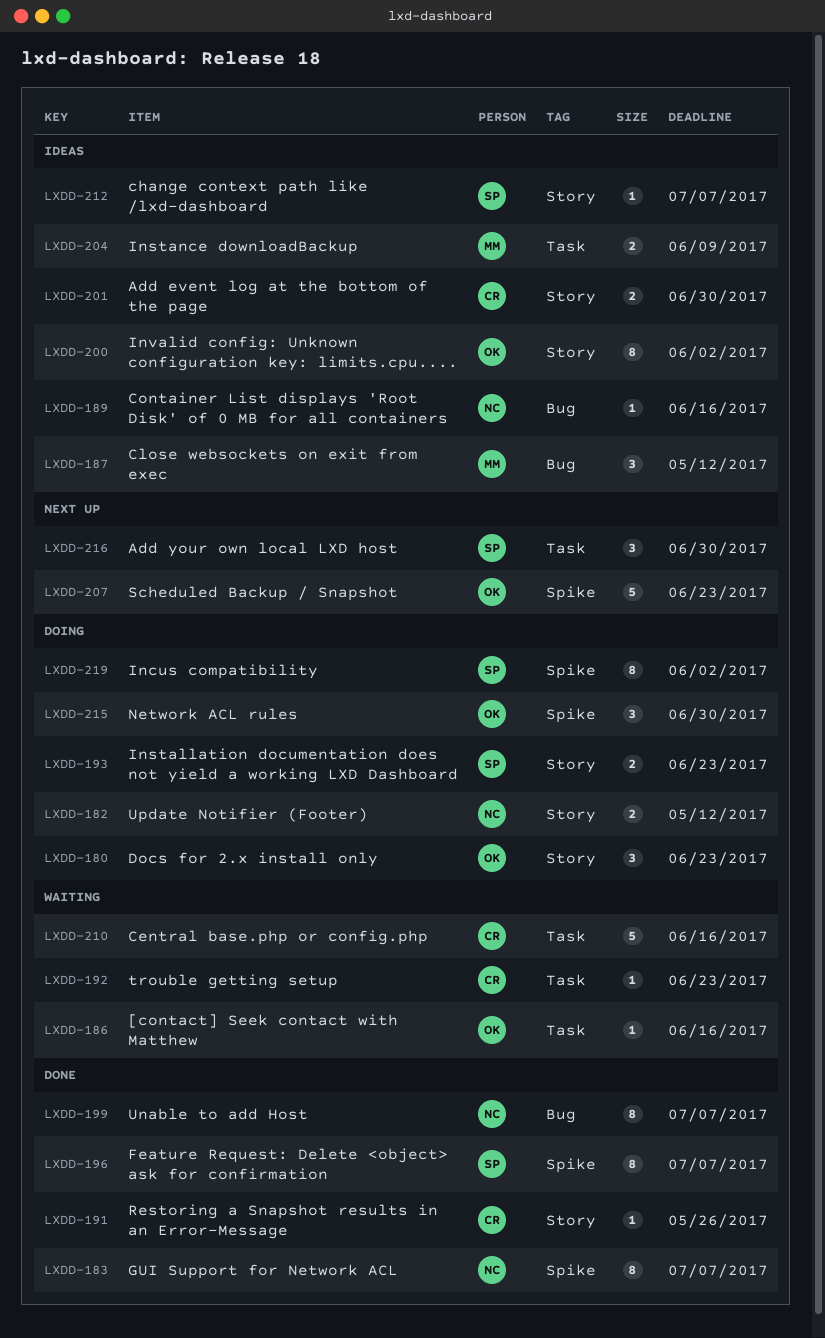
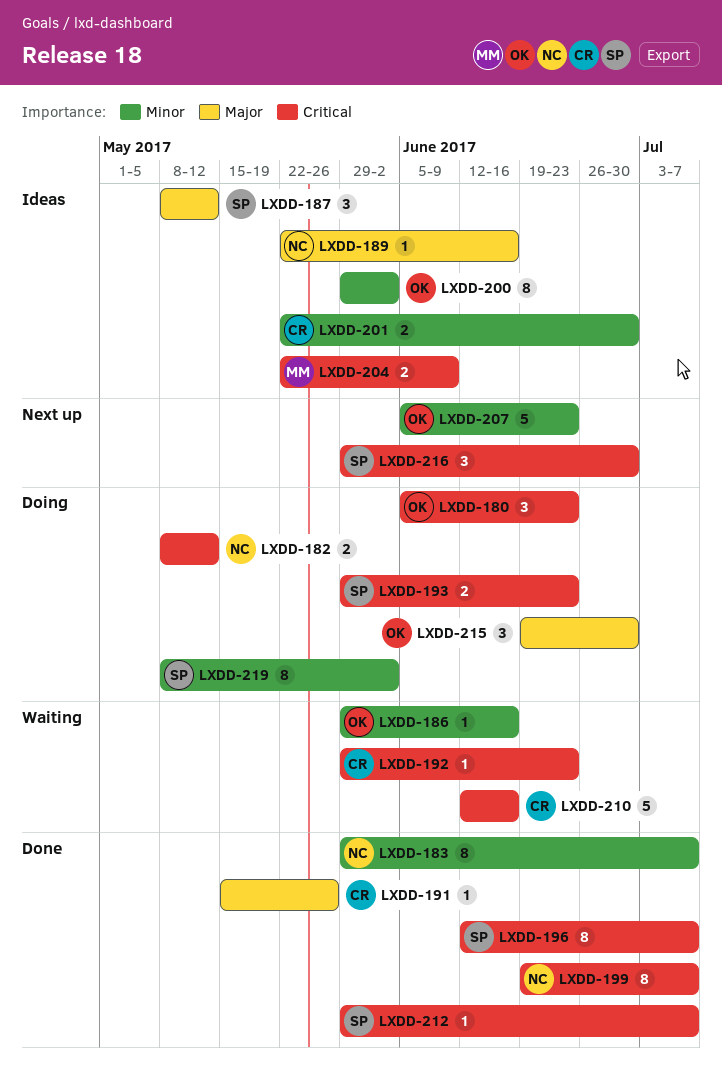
LXDD-187, owner: MM -> SP
LXDD-212, status: Ideas -> Done

